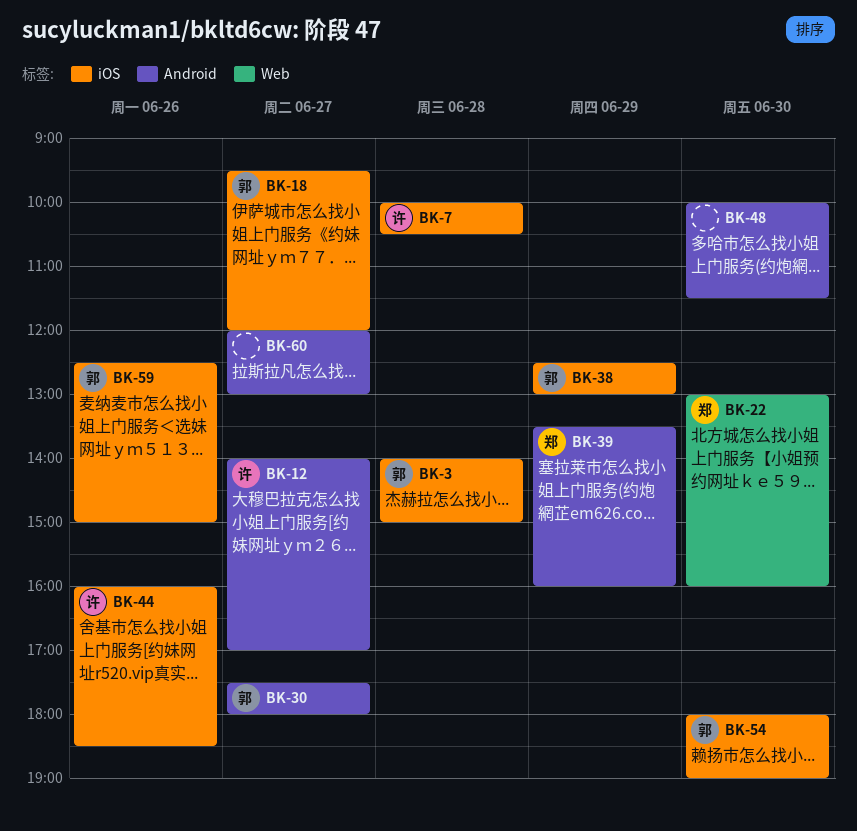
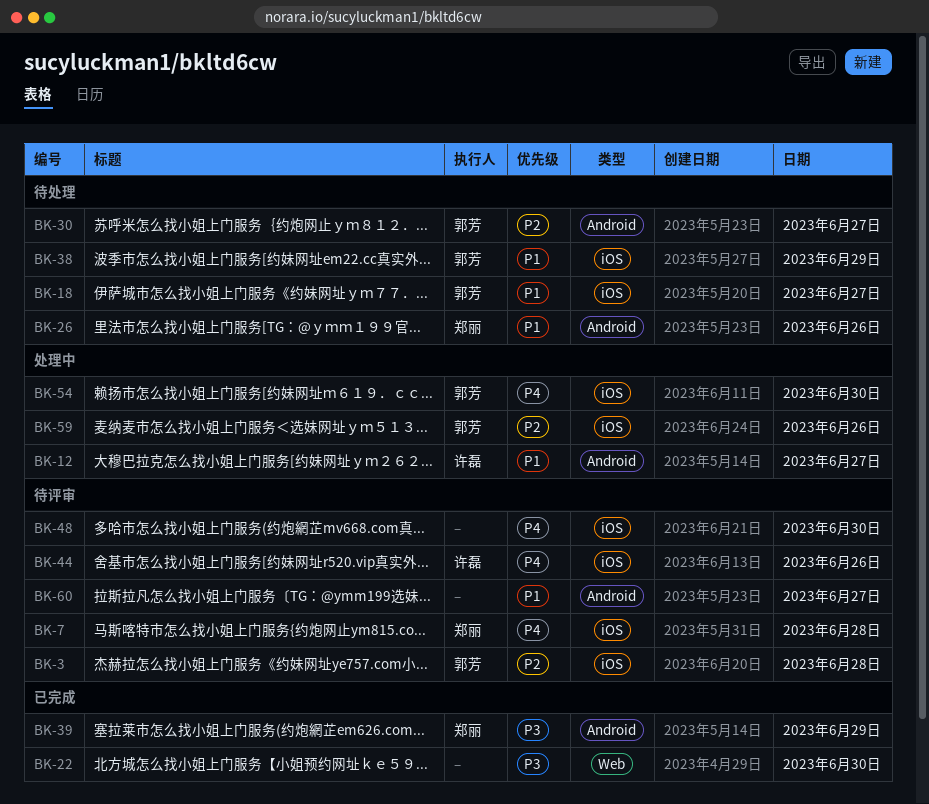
BK-7, owner: 许磊 -> 郑丽
BK-22, owner: 郑丽 -> none
BK-26: none -> present
BK-48, label: Android -> iOS

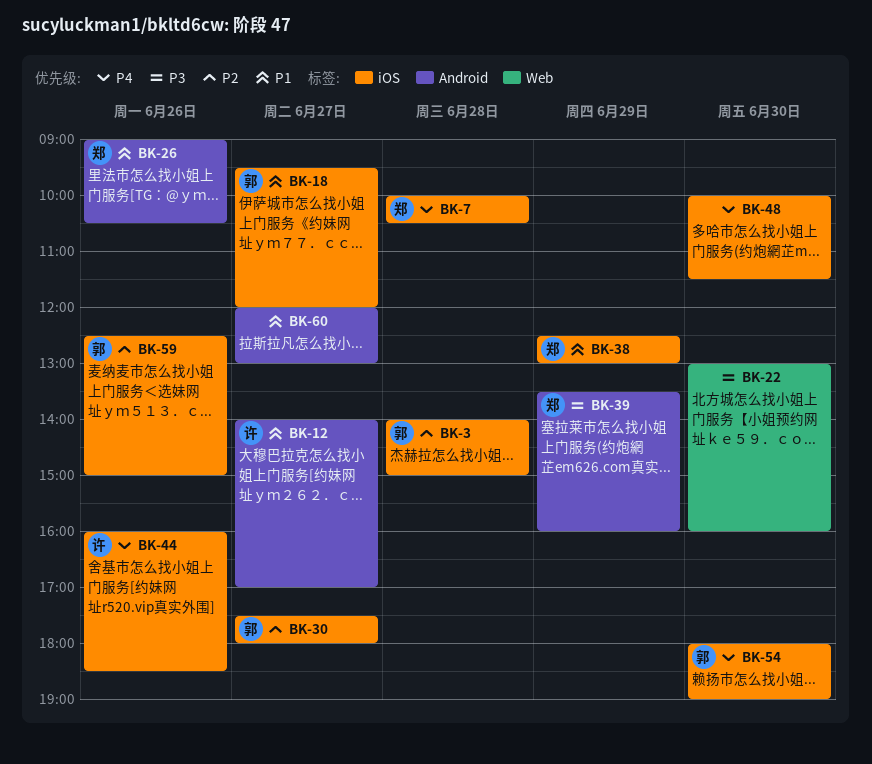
BK-30, label: Android -> iOS
BK-38, owner: 郭芳 -> 郑丽

